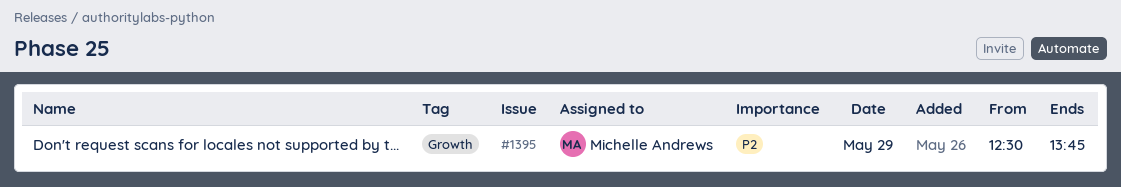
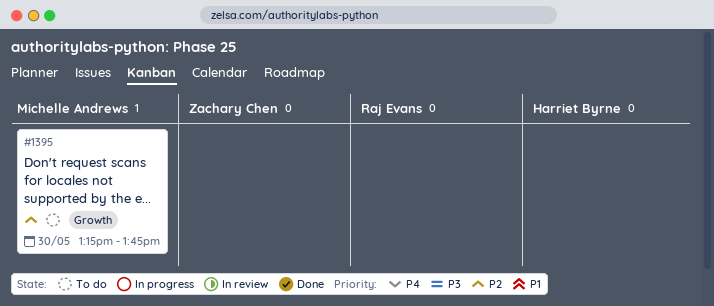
#1395, day: May 29 -> May 30
#1395, begins: 12:30 -> 13:15

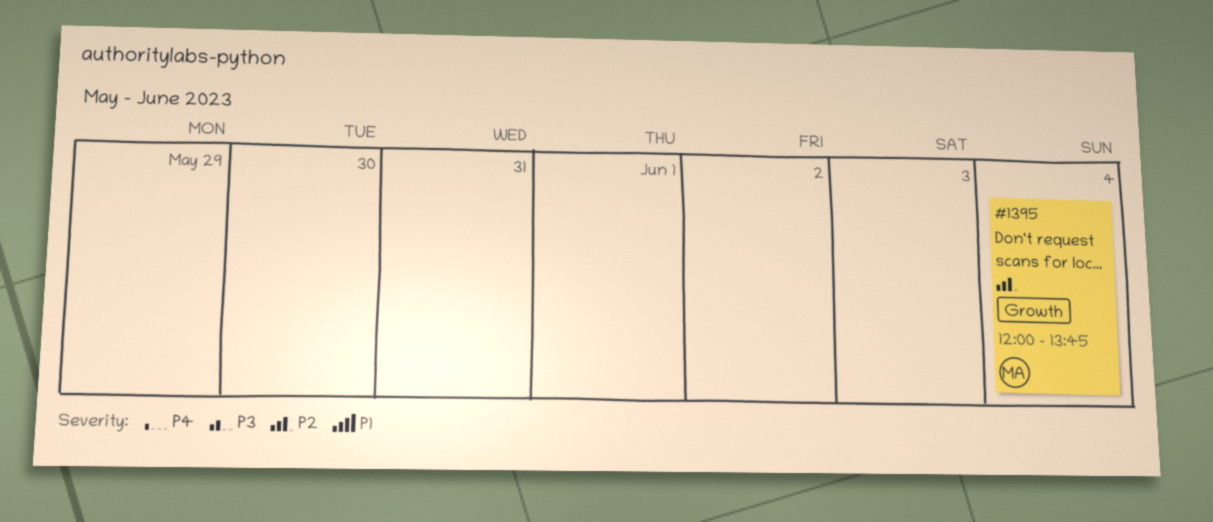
#1395, day: May 30 -> Jun 4
#1395, begins: 13:15 -> 12:00

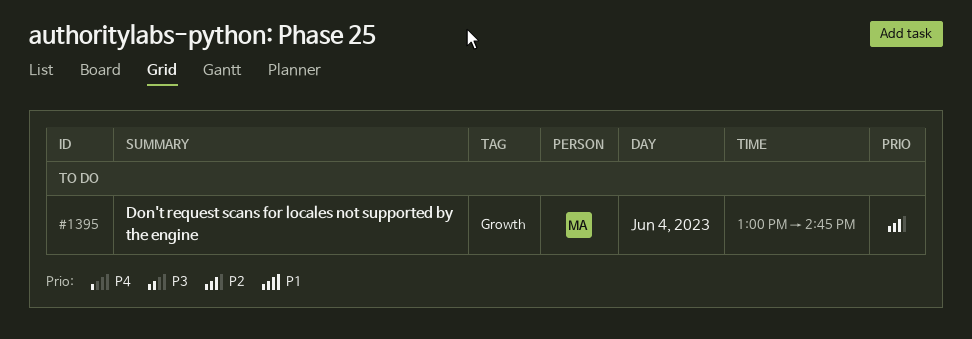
#1395, begins: 12:00 -> 13:00
#1395, ends: 13:45 -> 14:45

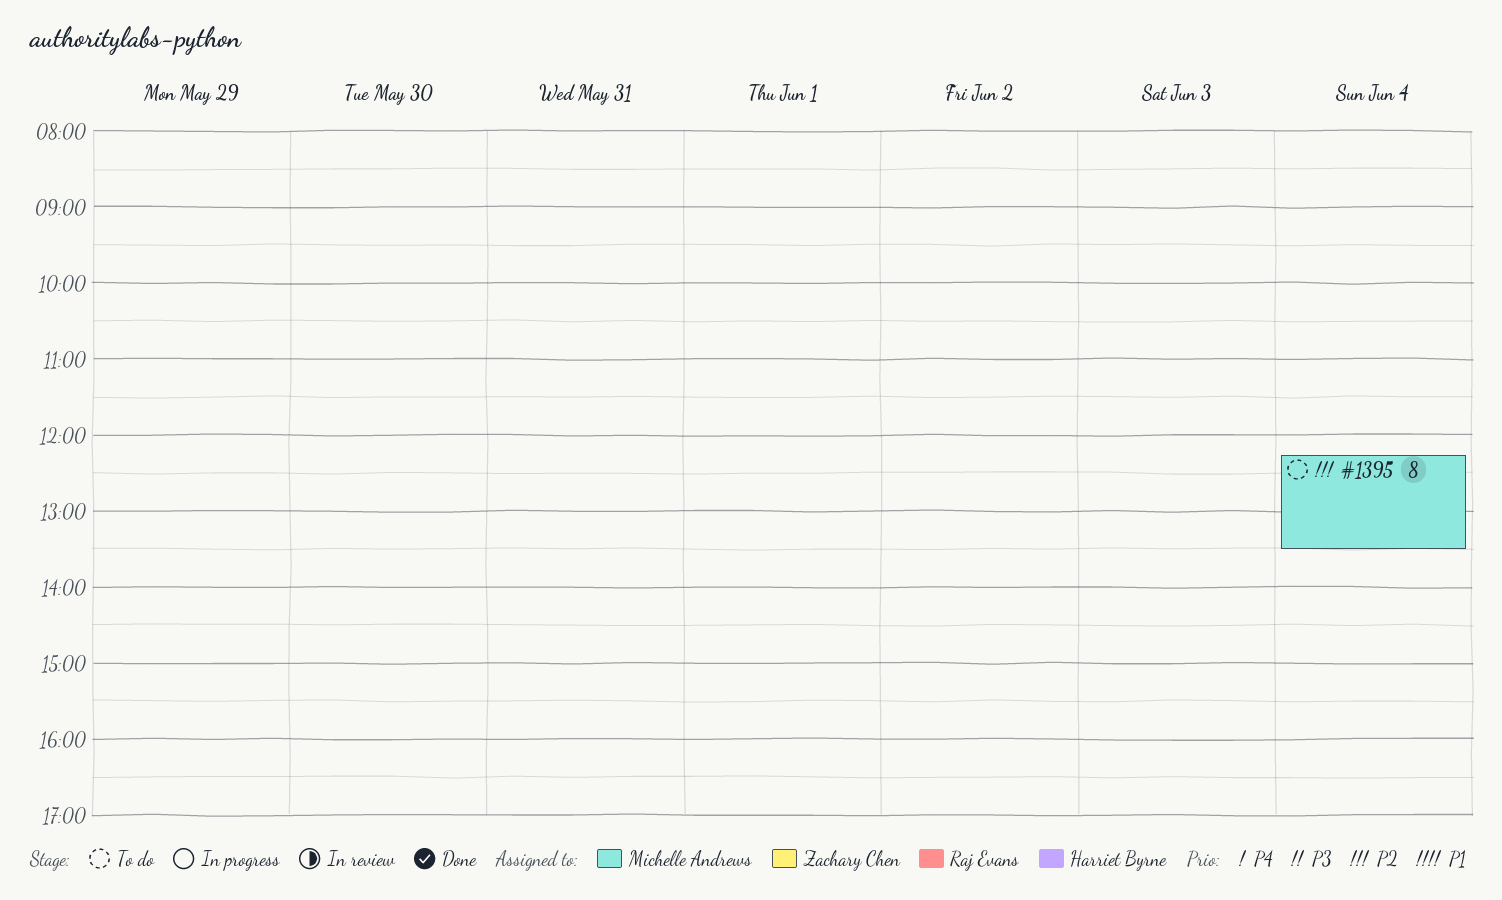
#1395, begins: 13:00 -> 12:15
#1395, ends: 14:45 -> 13:30

